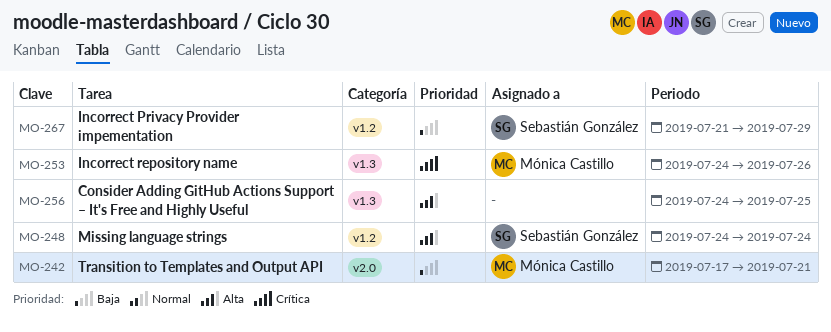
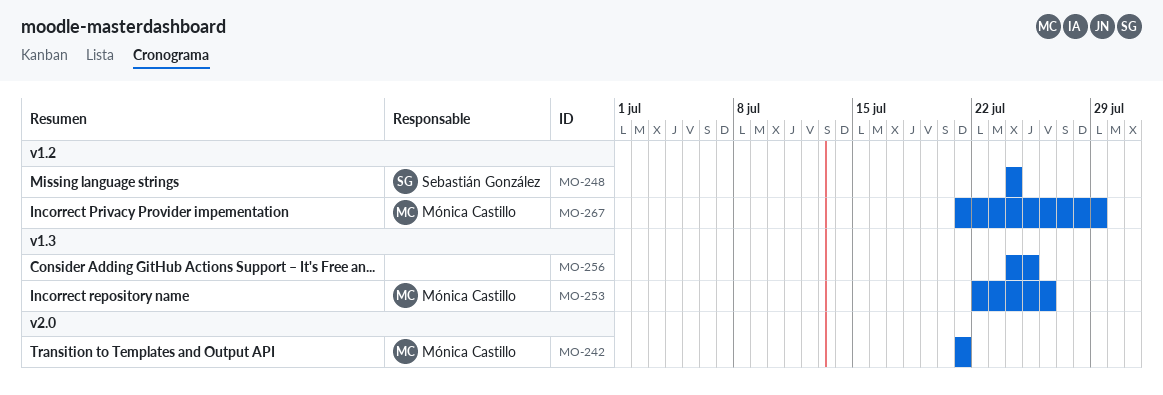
MO-242, start: Jul 17 -> Jul 21
MO-253, start: Jul 24 -> Jul 22
MO-267, owner: Sebastián González -> Mónica Castillo

